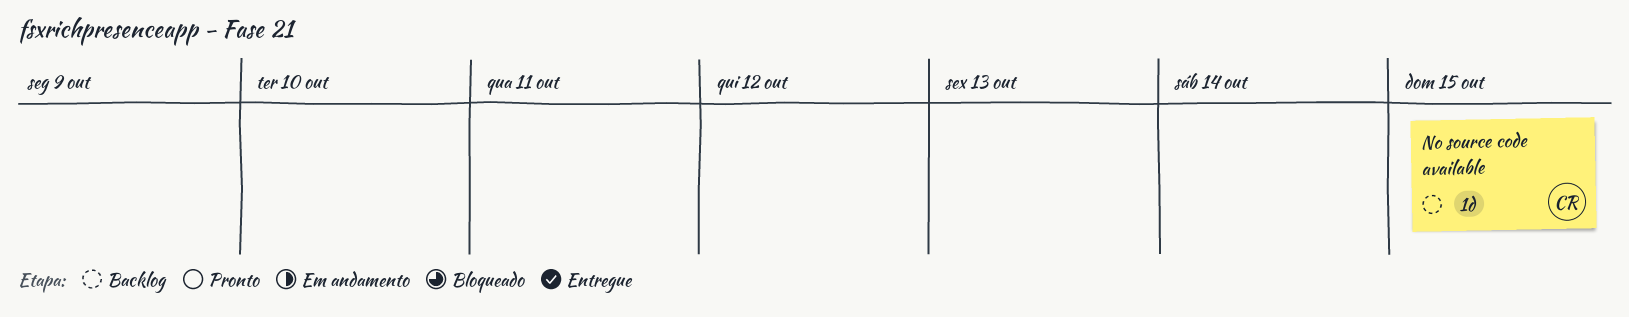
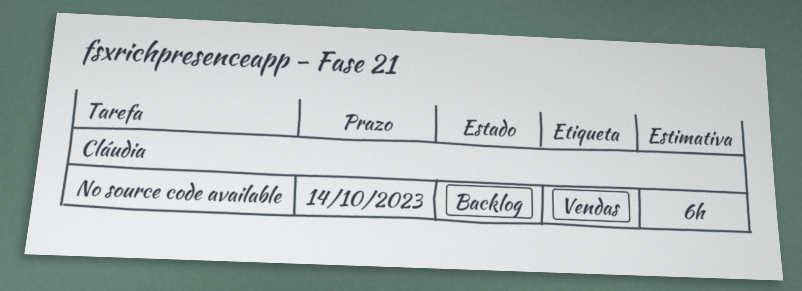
No source code available, estimate: 1d -> 6h
No source code available, due: Oct 15 -> Oct 14

